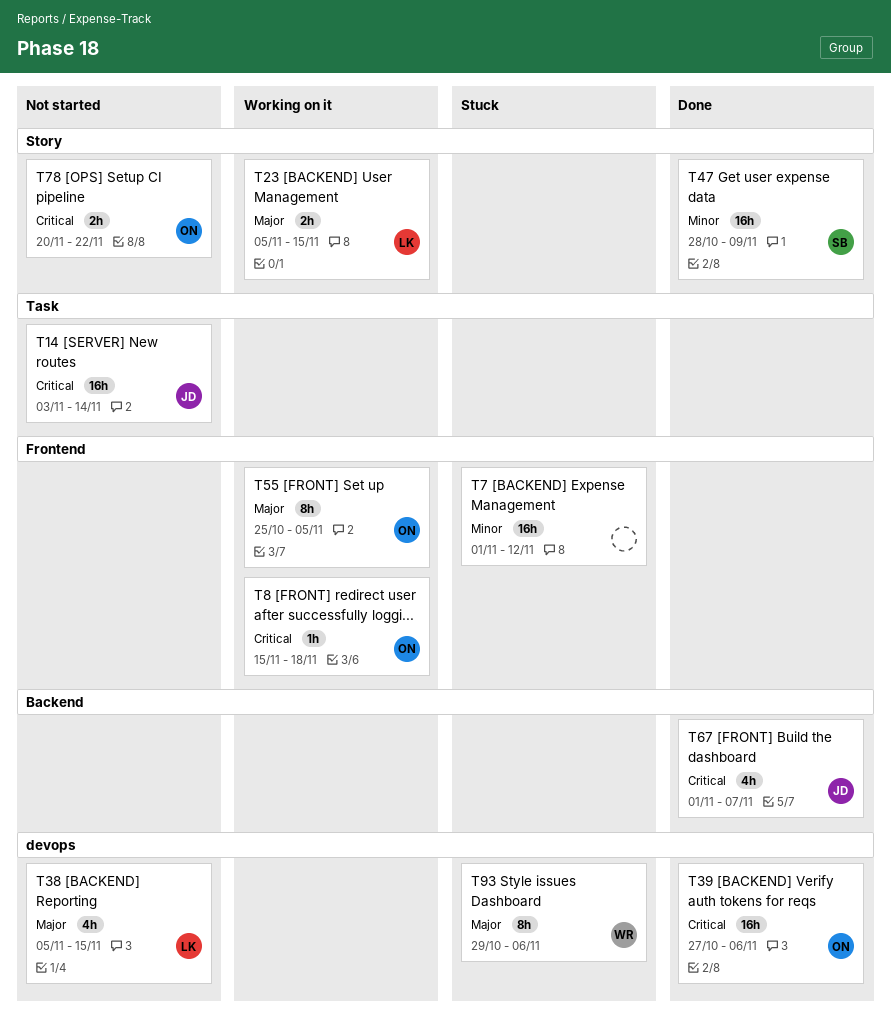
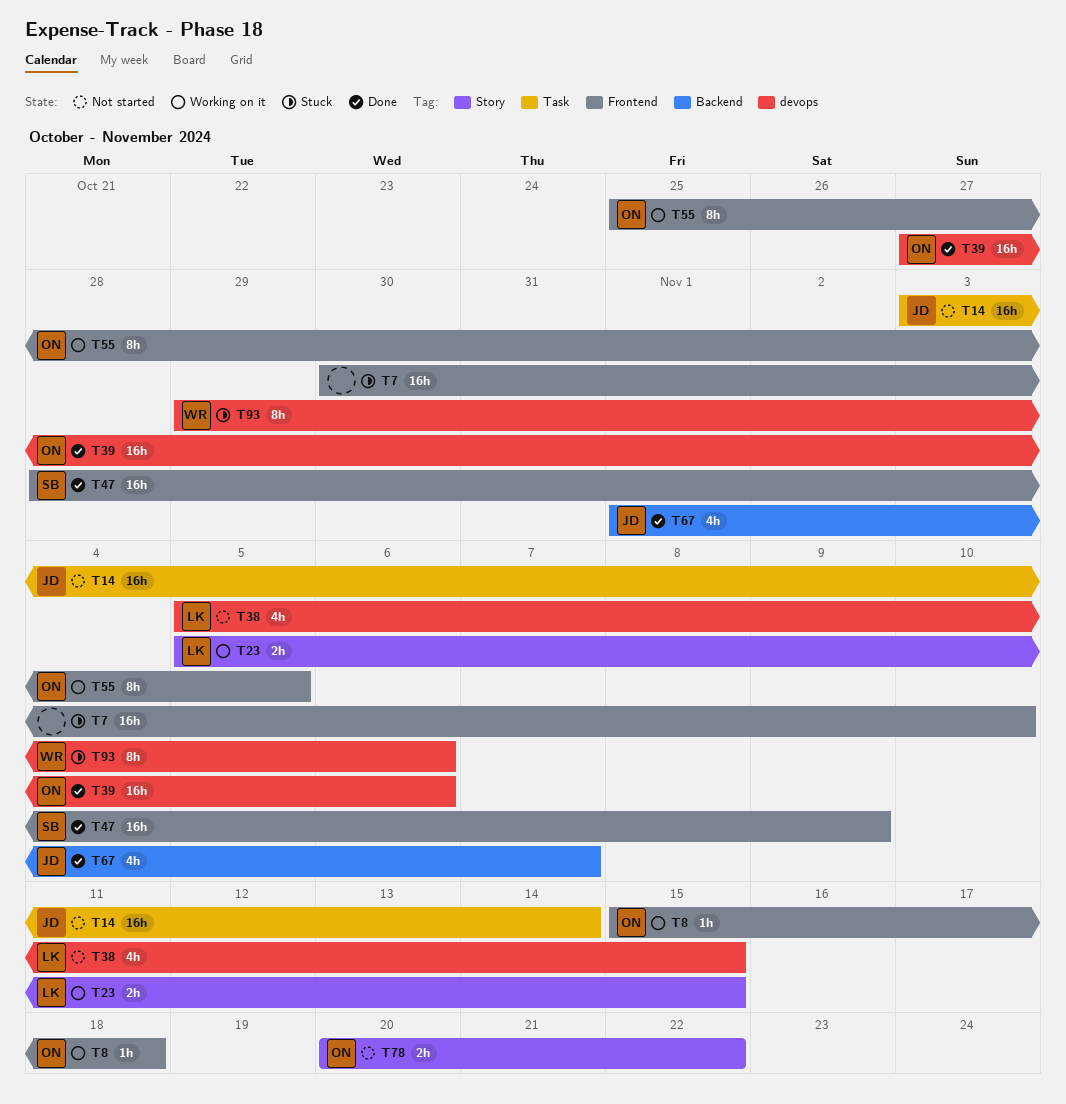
T7, start: Nov 1 -> Oct 30
T7, due: Nov 12 -> Nov 10
T47, label: Story -> Frontend

